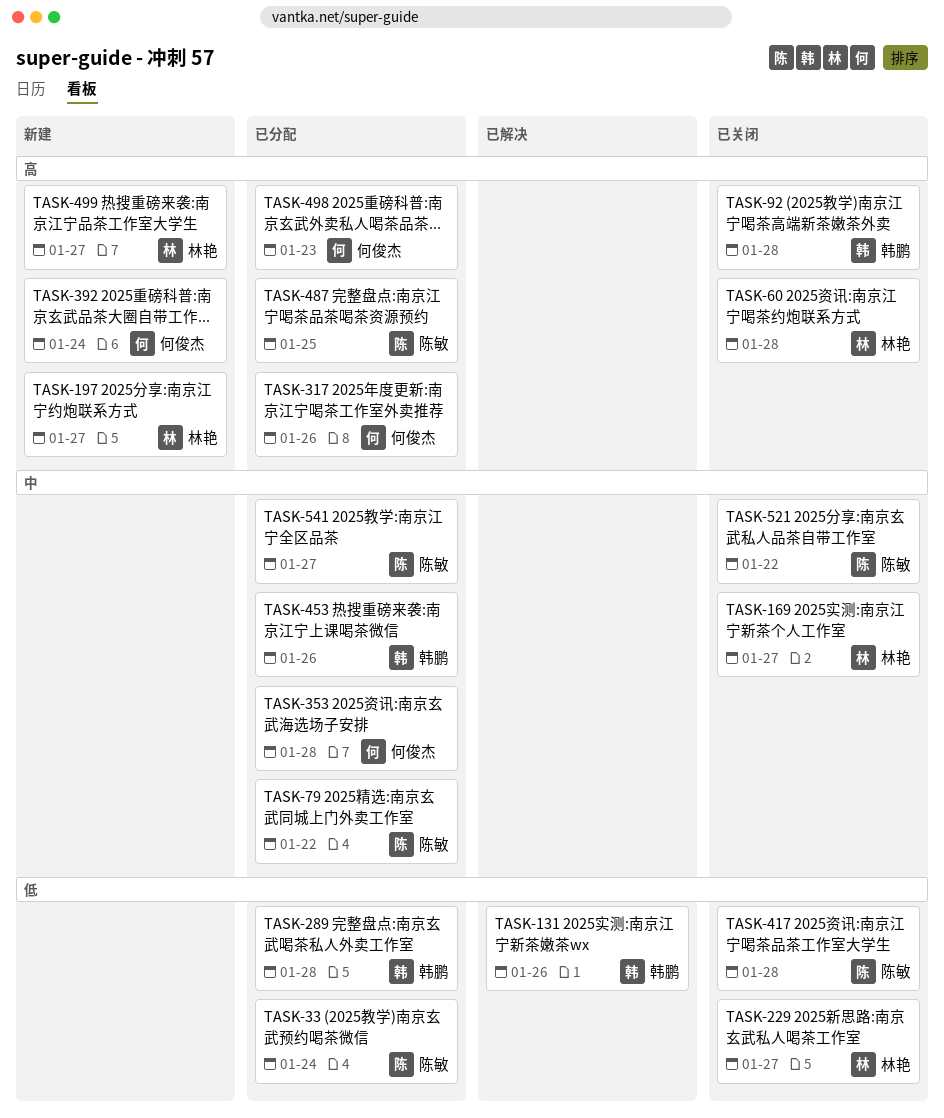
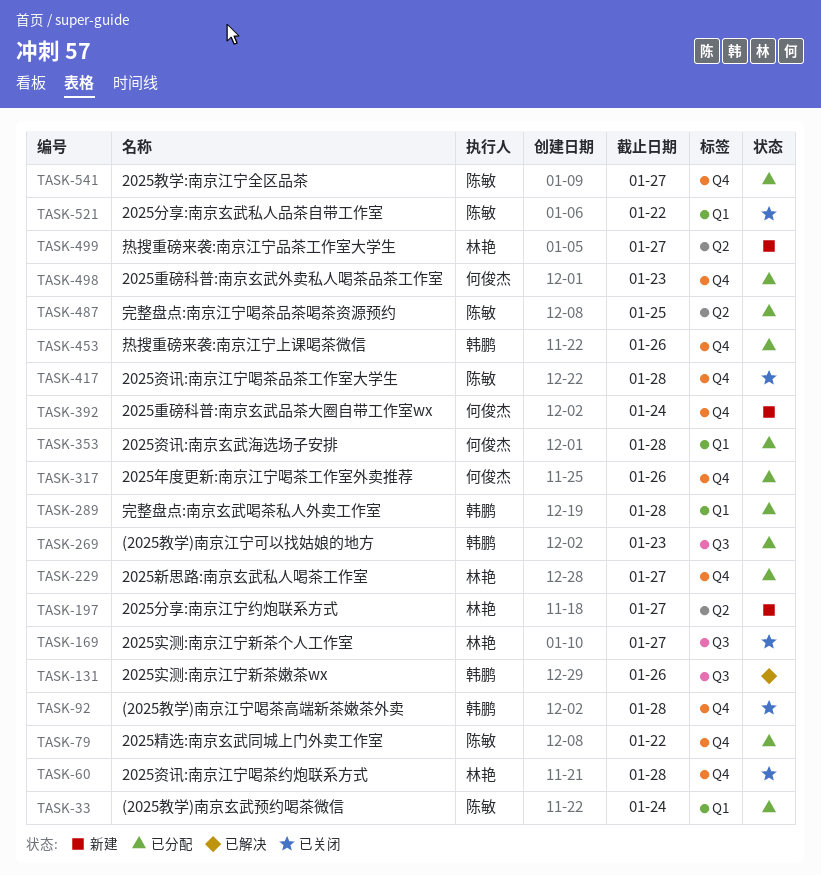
TASK-229, status: 已关闭 -> 已分配
TASK-269: none -> present

